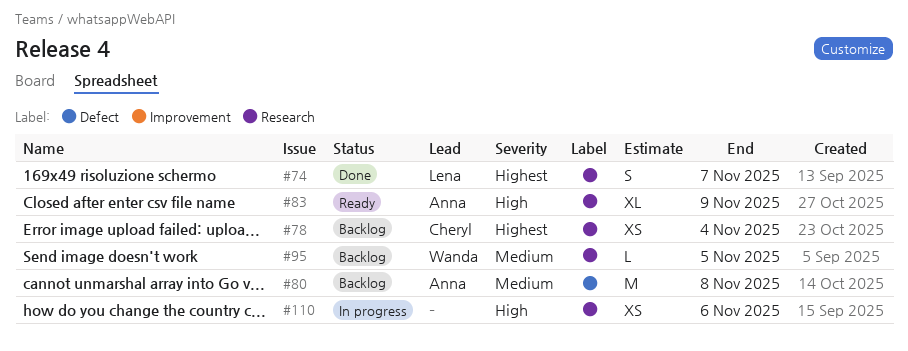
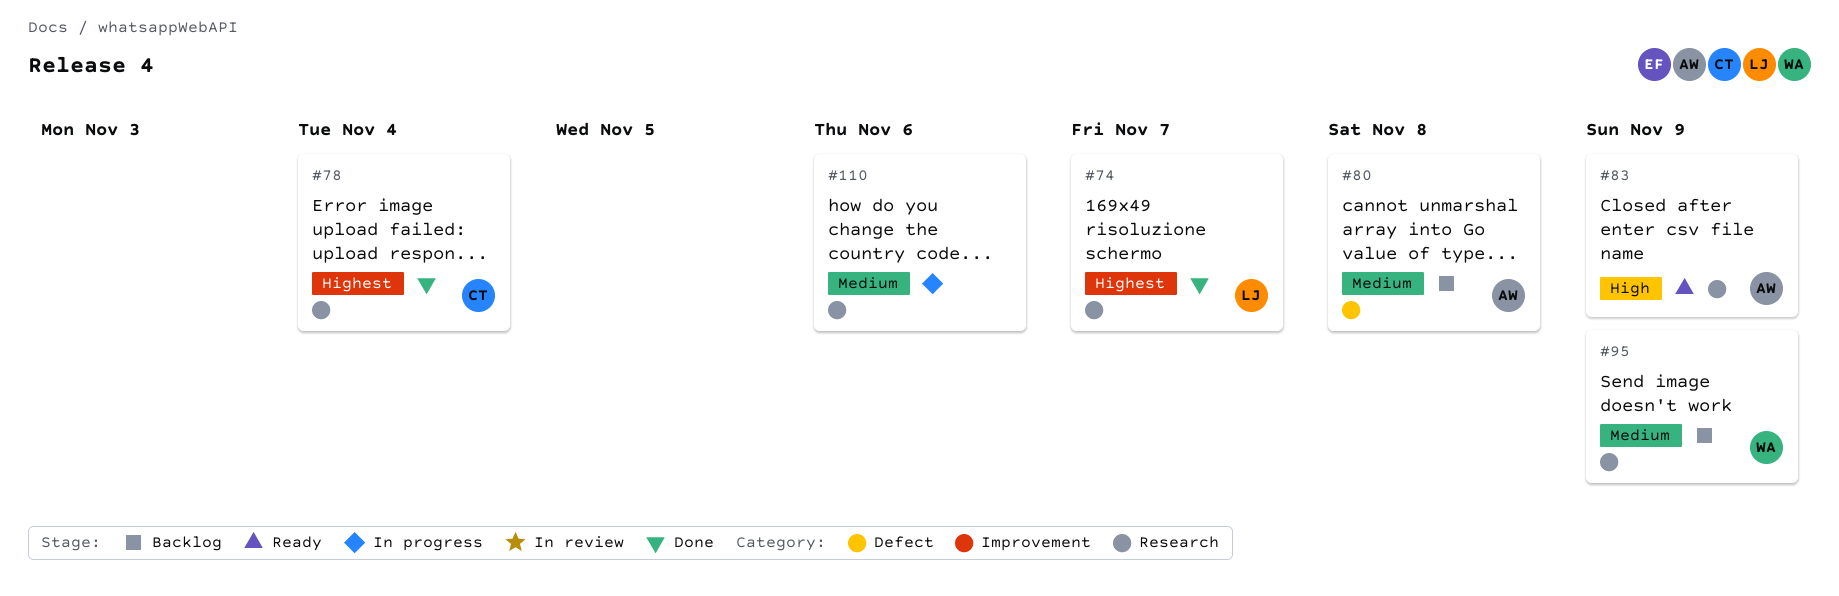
#78, status: Backlog -> Done
#95, due: Nov 5 -> Nov 9
#110, priority: High -> Medium

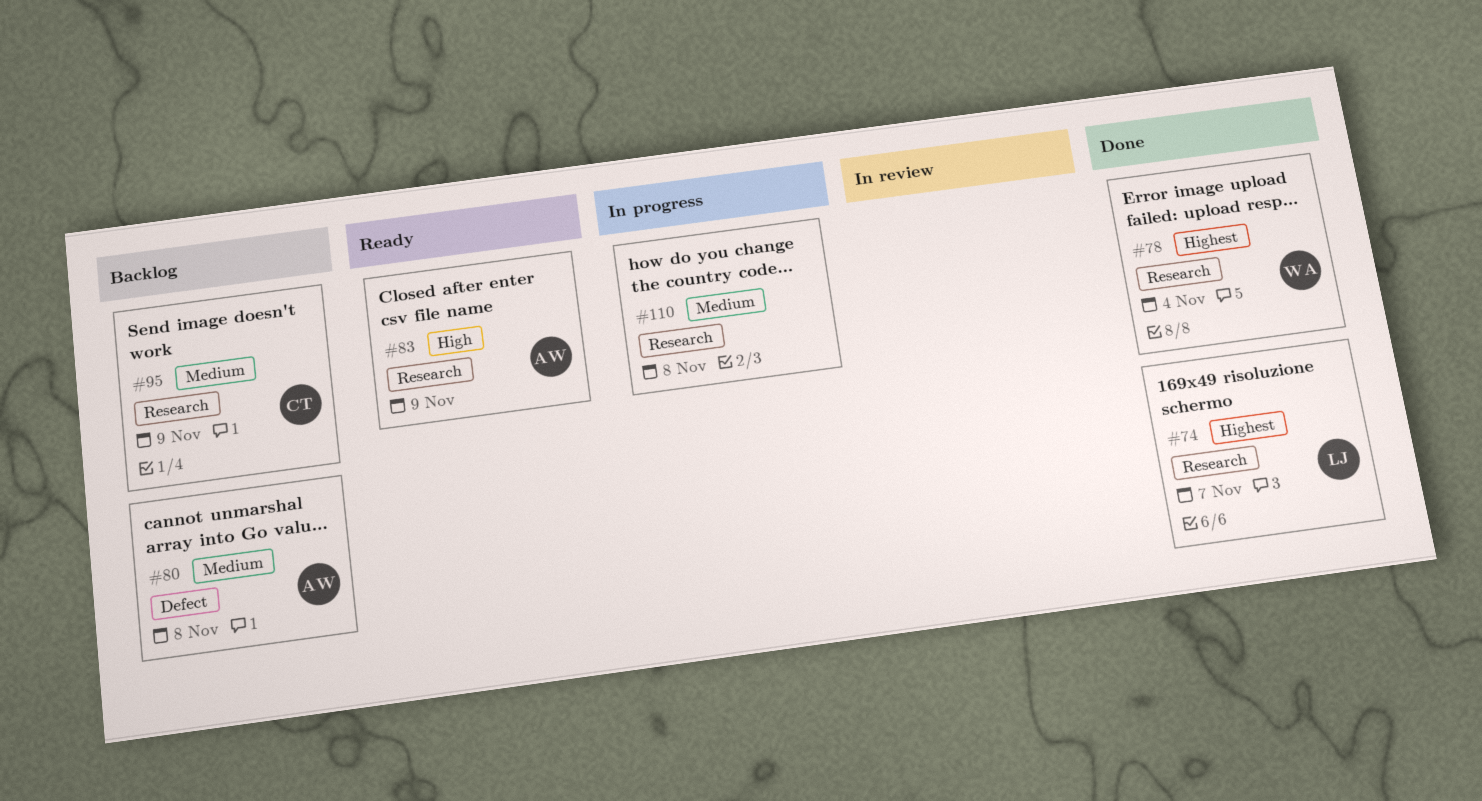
#78, owner: CT -> WA
#95, owner: WA -> CT
#110, due: Nov 6 -> Nov 8

